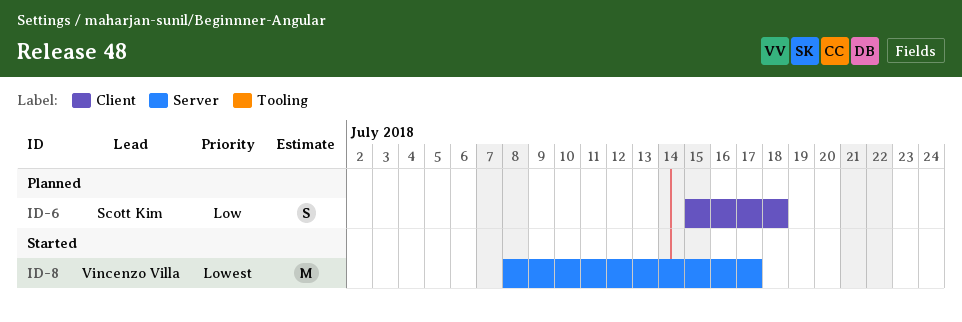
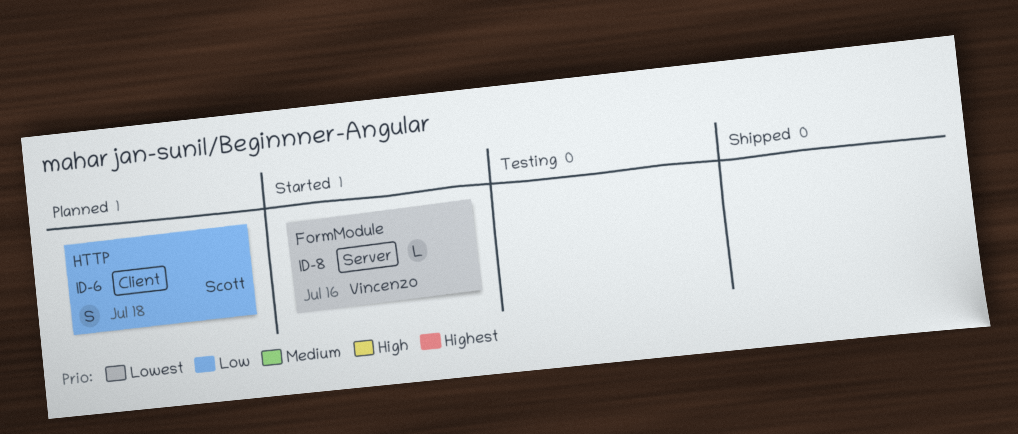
ID-8, estimate: M -> L
ID-8, due: Jul 17 -> Jul 16

